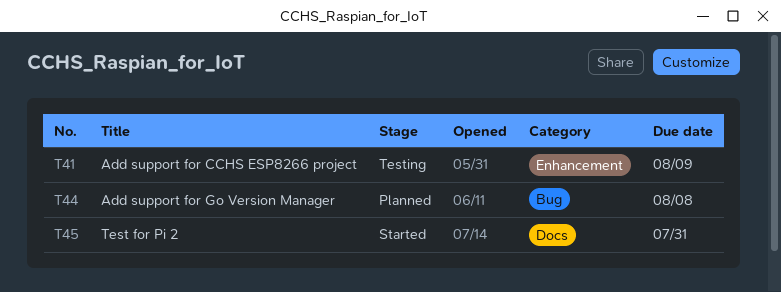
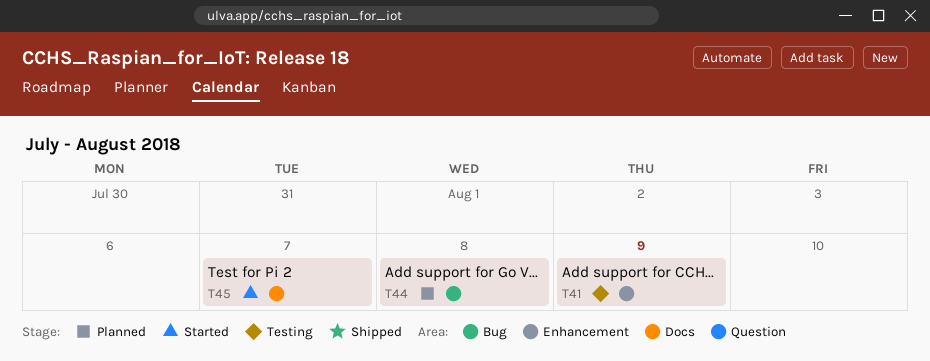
T45, due: Jul 31 -> Aug 7

